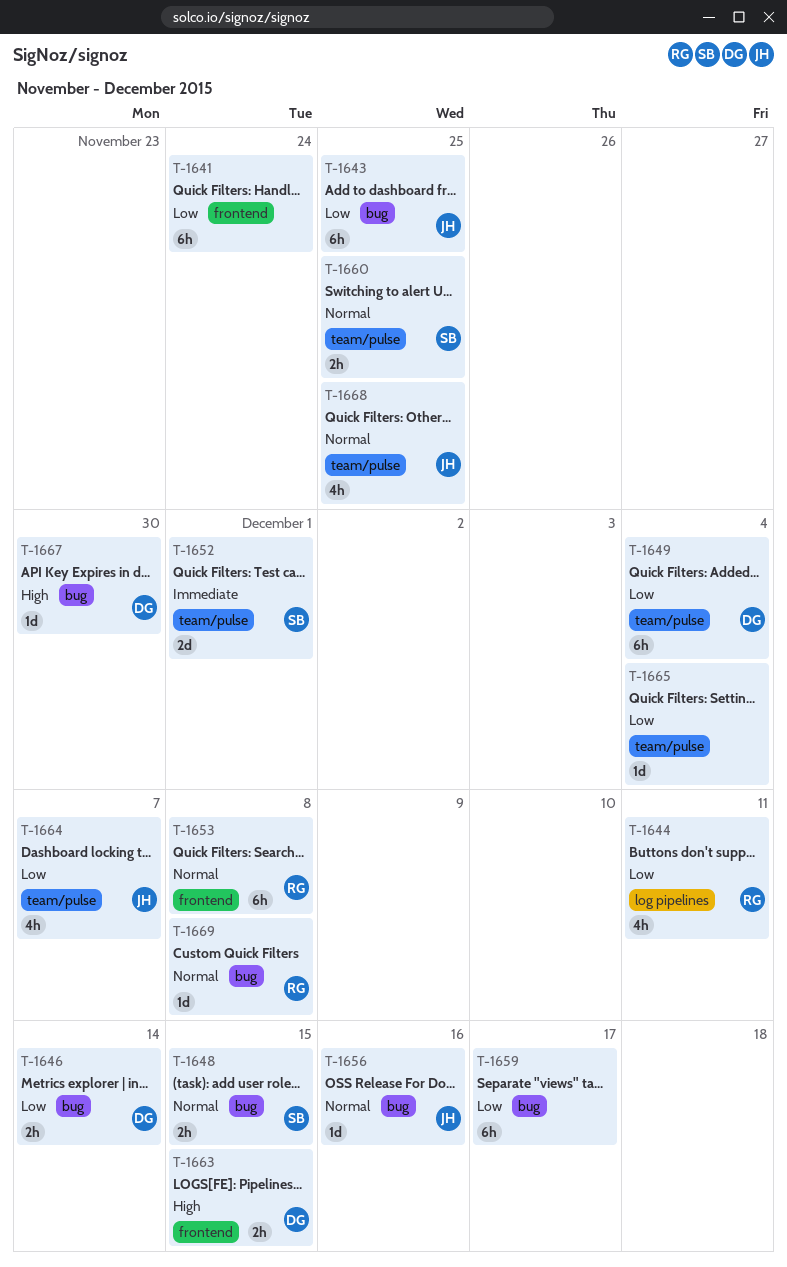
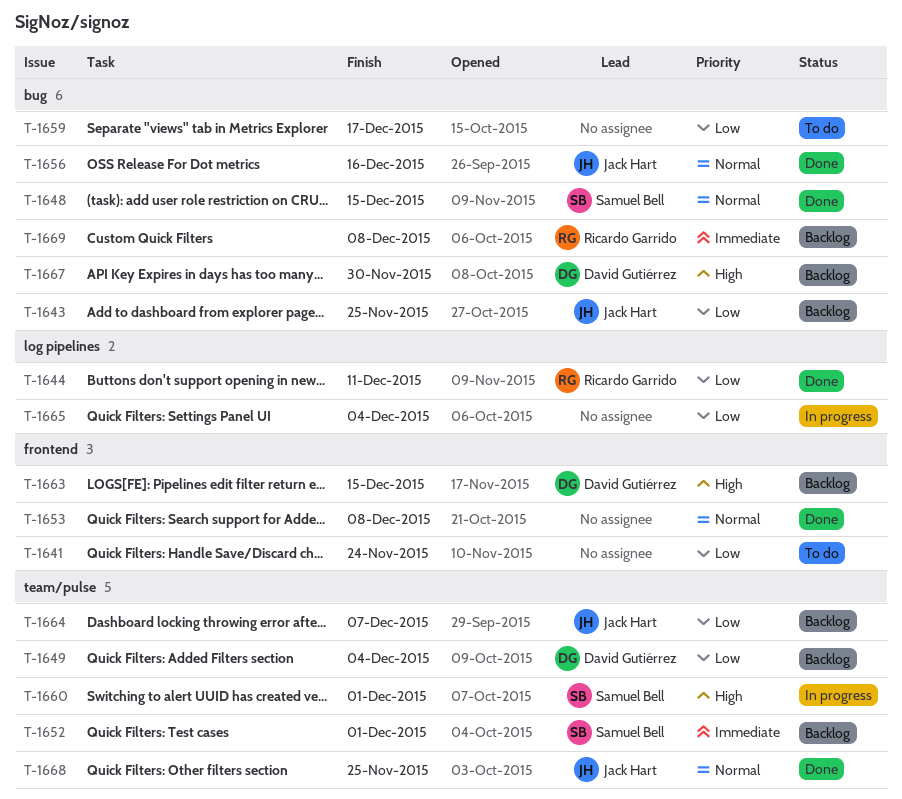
T-1646: present -> none
T-1653, owner: Ricardo Garrido -> none
T-1660, priority: Normal -> High
T-1660, due: Nov 25 -> Dec 1
T-1665, label: team/pulse -> log pipelines
T-1669, priority: Normal -> Immediate

